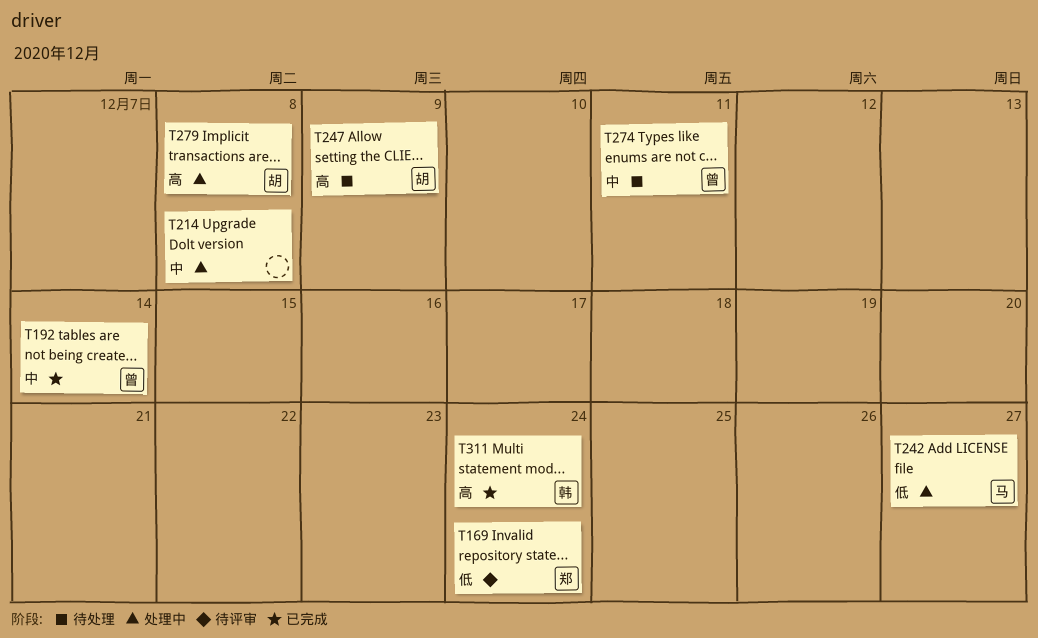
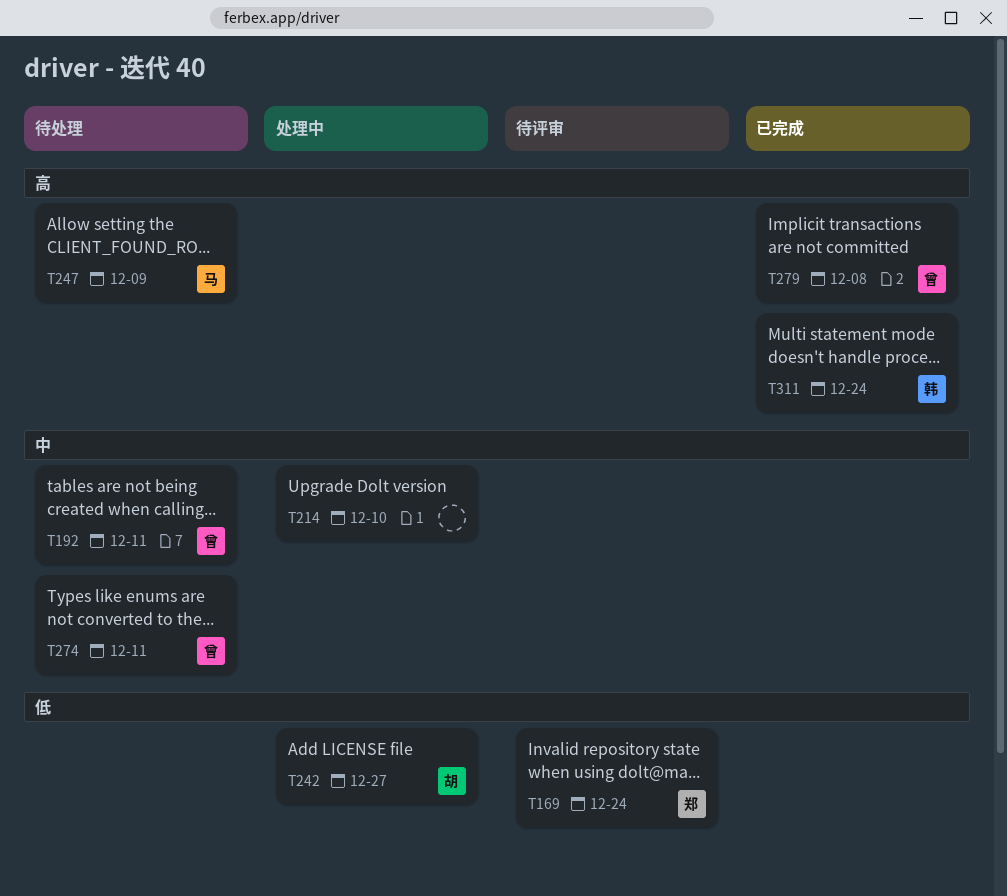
T192, status: 已完成 -> 待处理
T192, due: Dec 14 -> Dec 11
T214, due: Dec 8 -> Dec 10
T242, owner: 马 -> 胡
T247, owner: 胡 -> 马
T279, status: 处理中 -> 已完成
T279, owner: 胡 -> 曾

